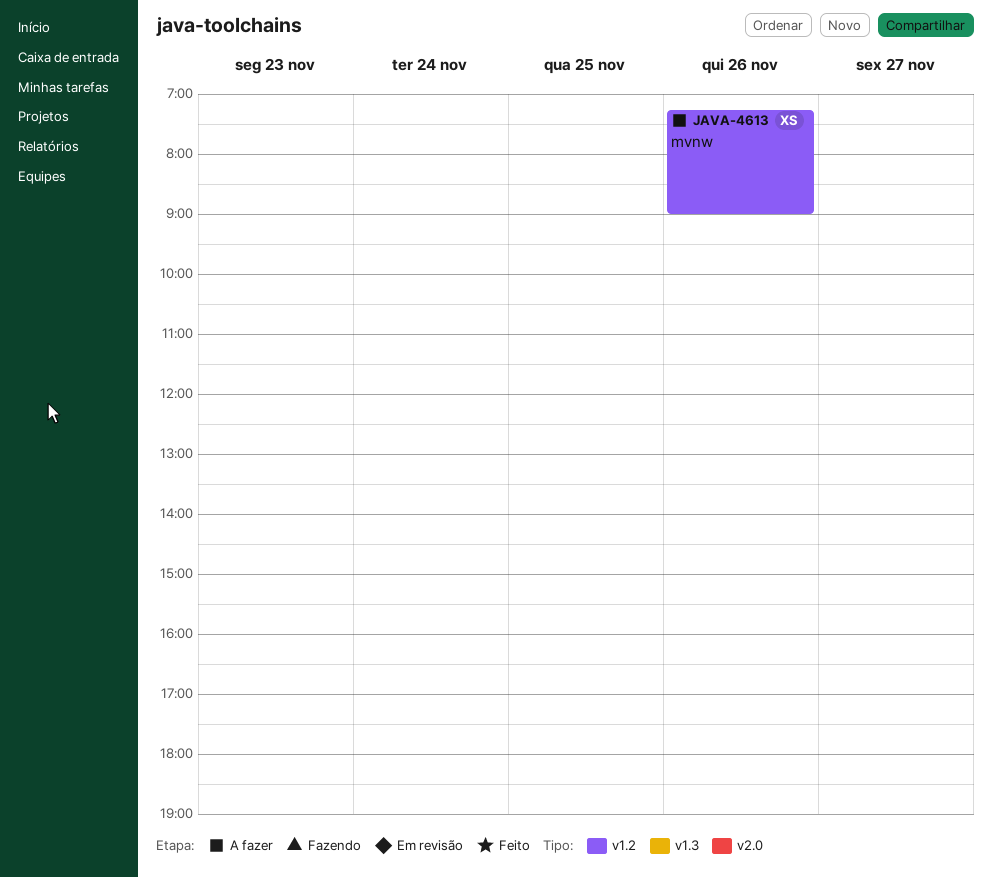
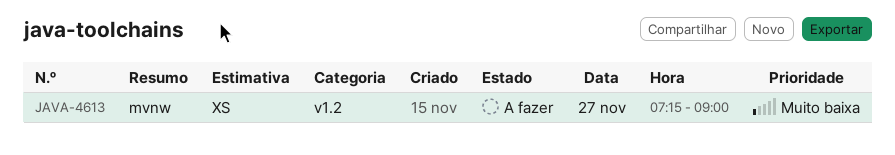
JAVA-4613, day: Nov 26 -> Nov 27

